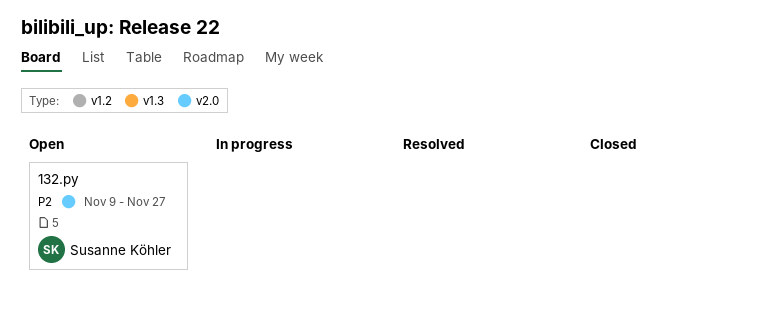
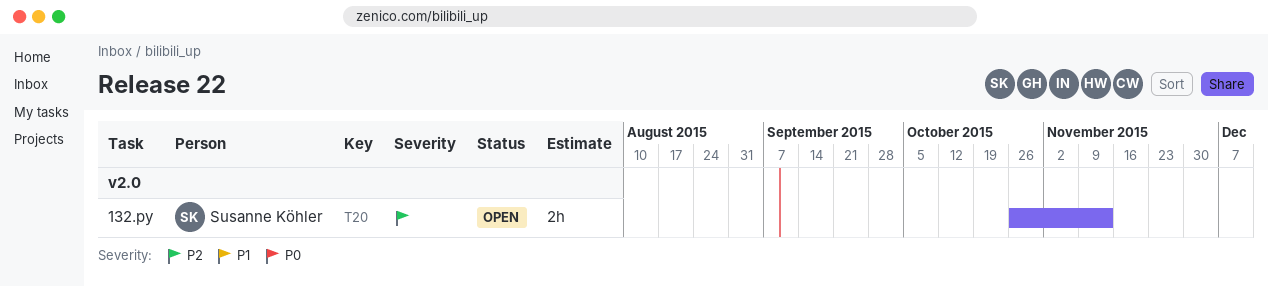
132.py, start: Nov 9 -> Oct 26
132.py, due: Nov 27 -> Nov 13

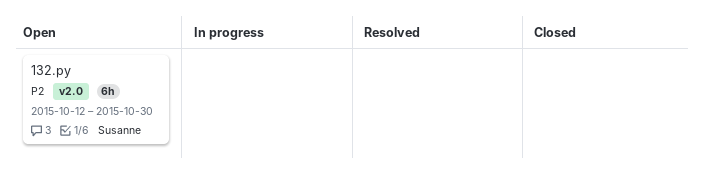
132.py, estimate: 2h -> 6h
132.py, start: Oct 26 -> Oct 12
132.py, due: Nov 13 -> Oct 30

